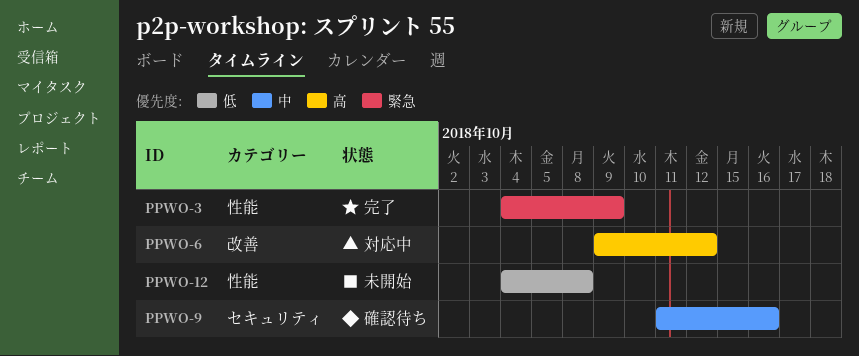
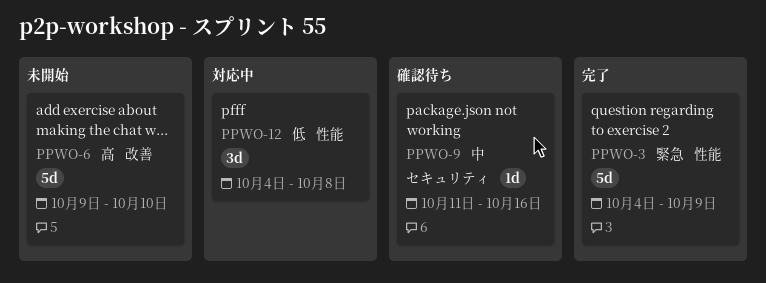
PPWO-6, status: 対応中 -> 未開始
PPWO-6, due: Oct 12 -> Oct 10
PPWO-12, status: 未開始 -> 対応中

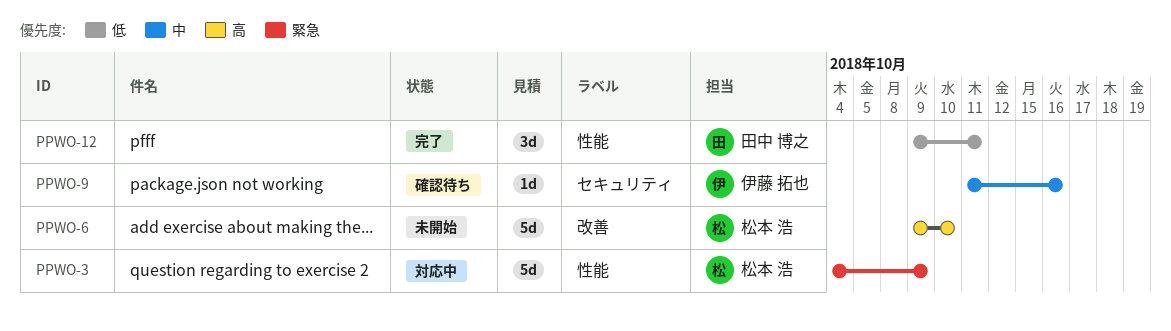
PPWO-3, status: 完了 -> 対応中
PPWO-12, status: 対応中 -> 完了
PPWO-12, start: Oct 4 -> Oct 9
PPWO-12, due: Oct 8 -> Oct 11

